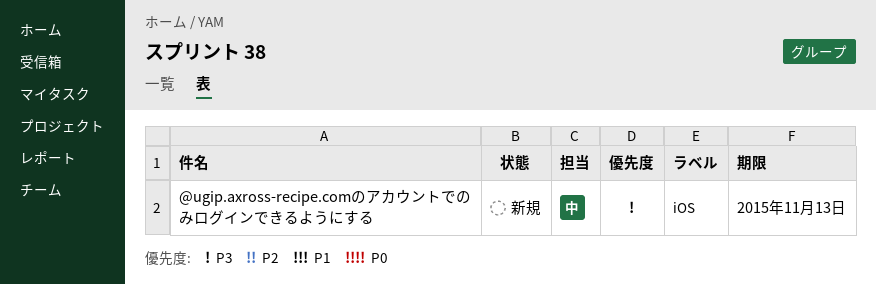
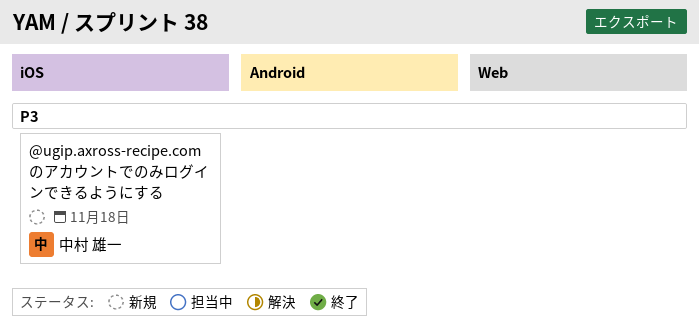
@ugip.axross-recipe.comのアカウントでのみログインできるようにする, due: Nov 13 -> Nov 18

